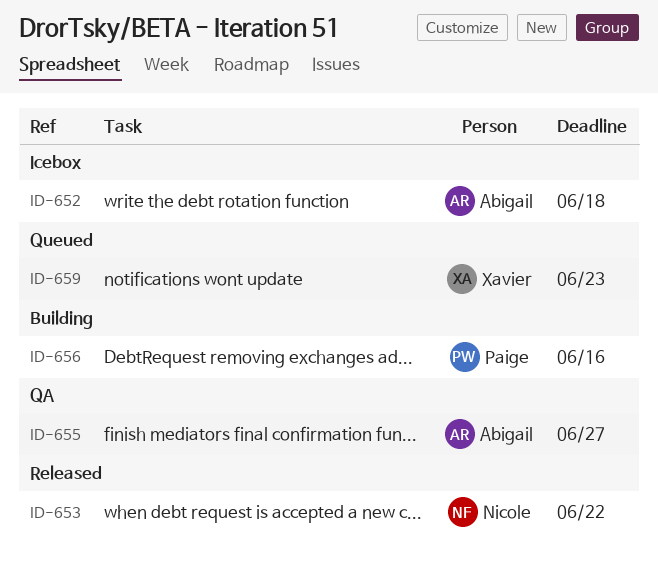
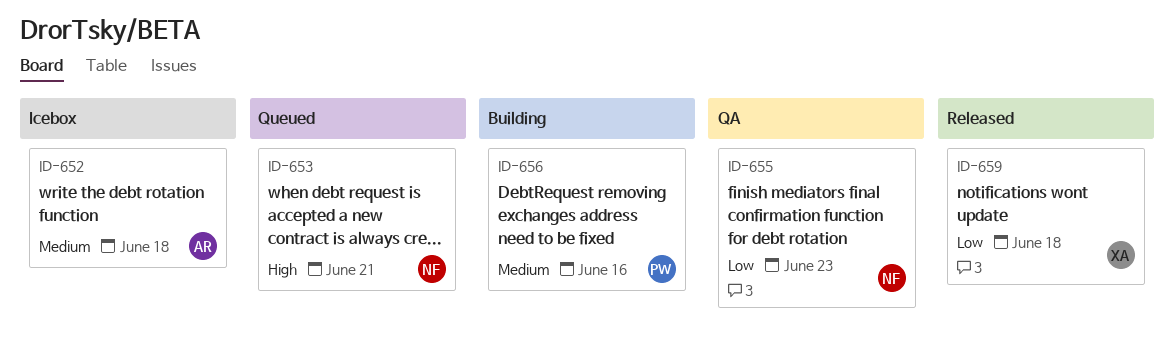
ID-653, status: Released -> Queued
ID-653, due: Jun 22 -> Jun 21
ID-655, owner: Abigail -> Nicole
ID-655, due: Jun 27 -> Jun 23
ID-659, status: Queued -> Released
ID-659, due: Jun 23 -> Jun 18

